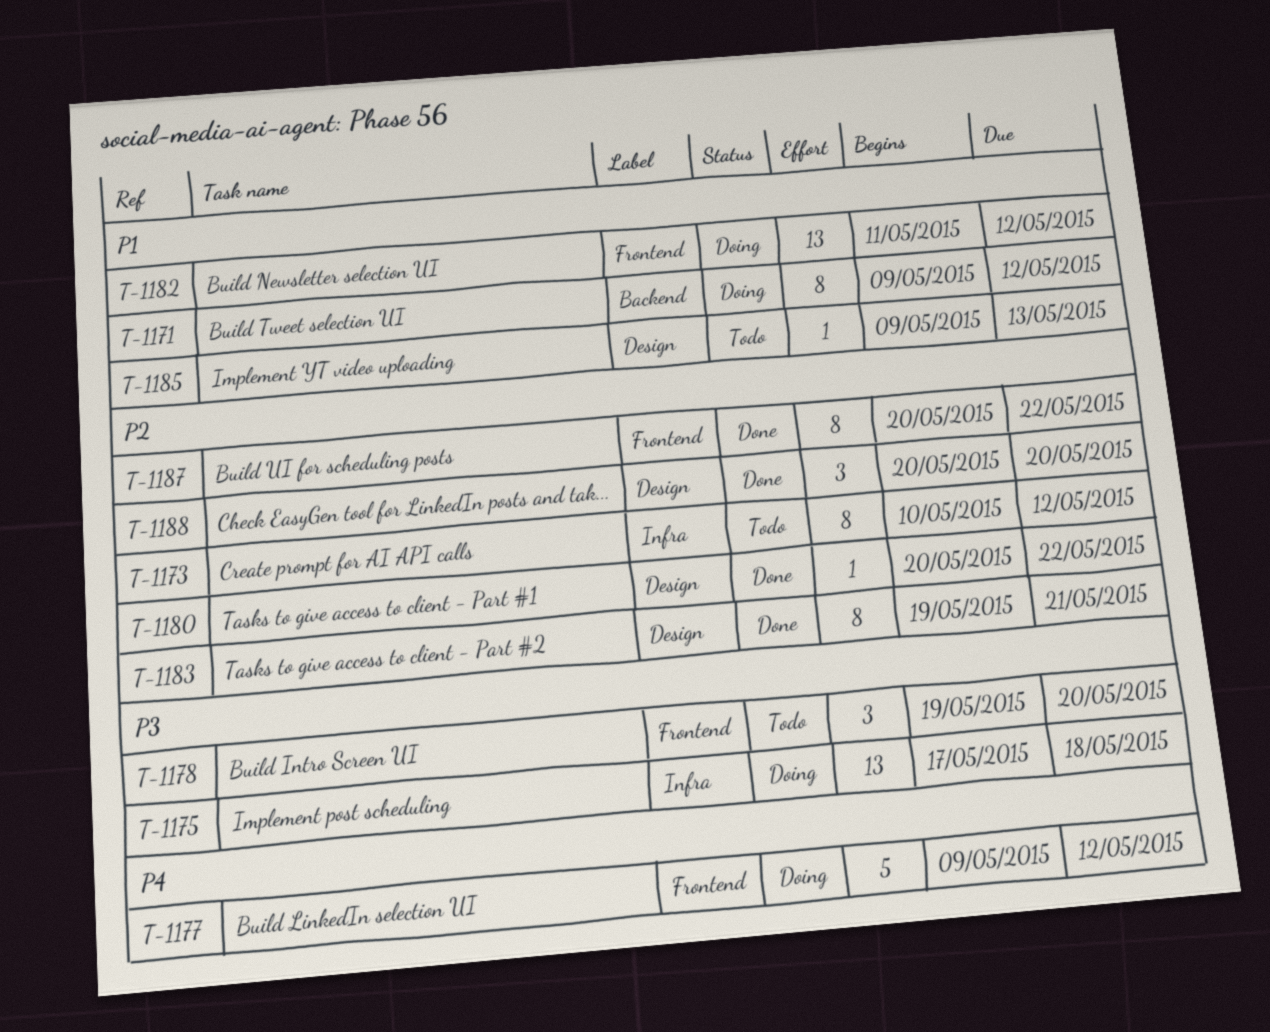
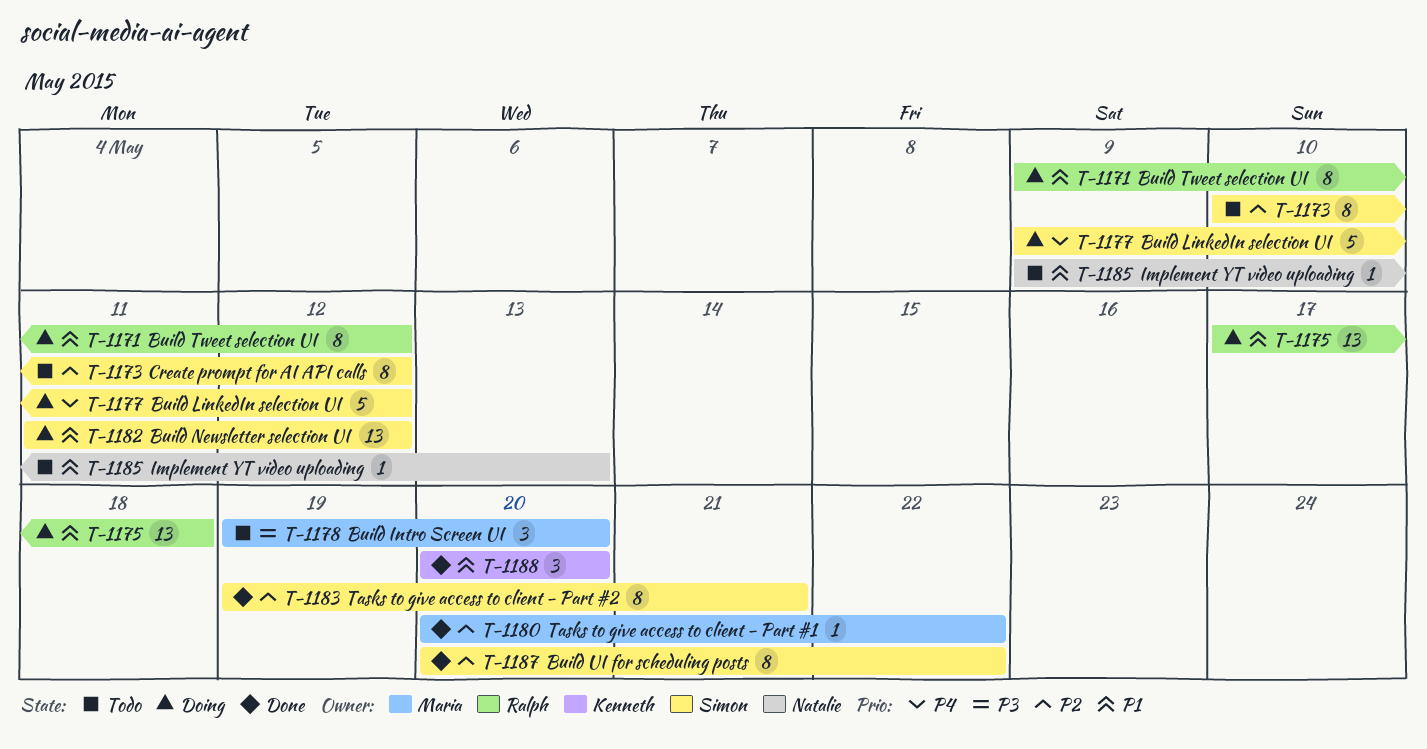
T-1175, priority: P3 -> P1
T-1188, priority: P2 -> P1

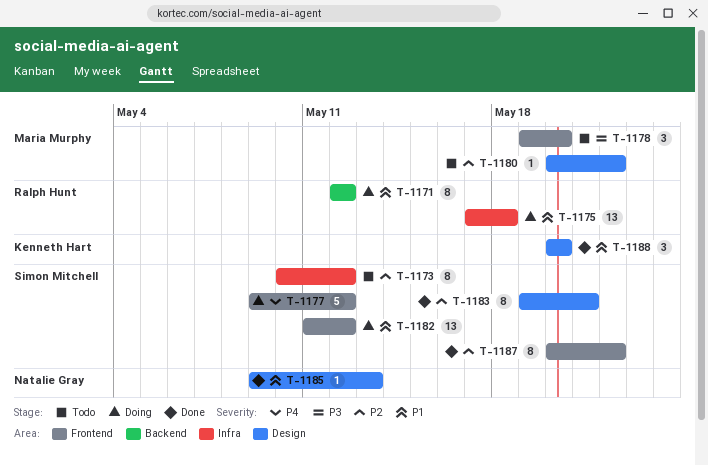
T-1171, start: May 9 -> May 12
T-1180, status: Done -> Todo
T-1185, status: Todo -> Done

